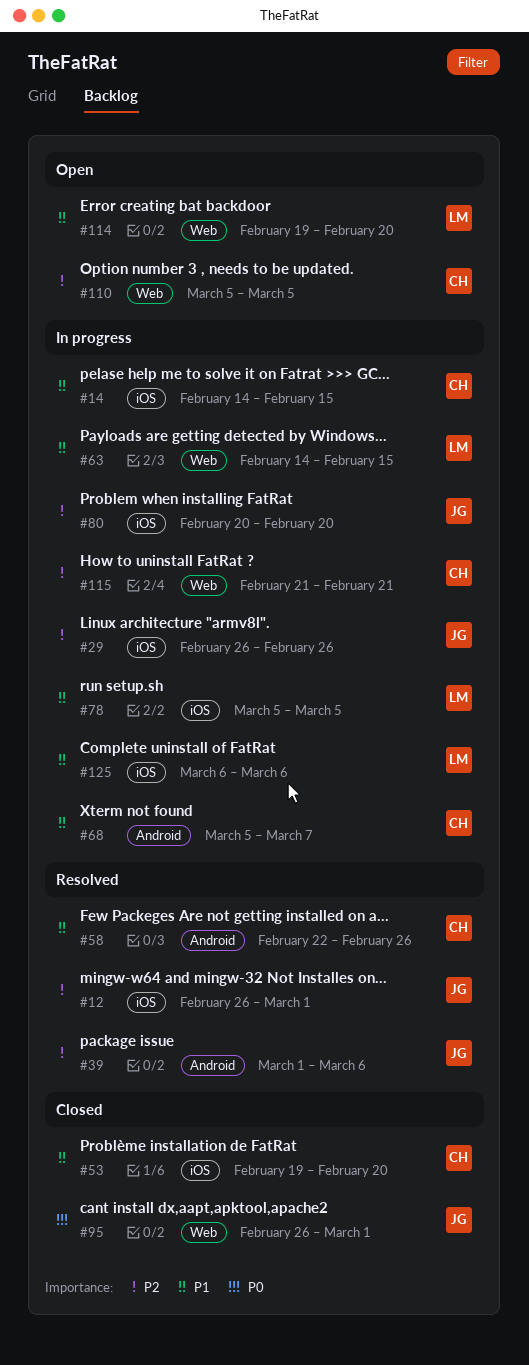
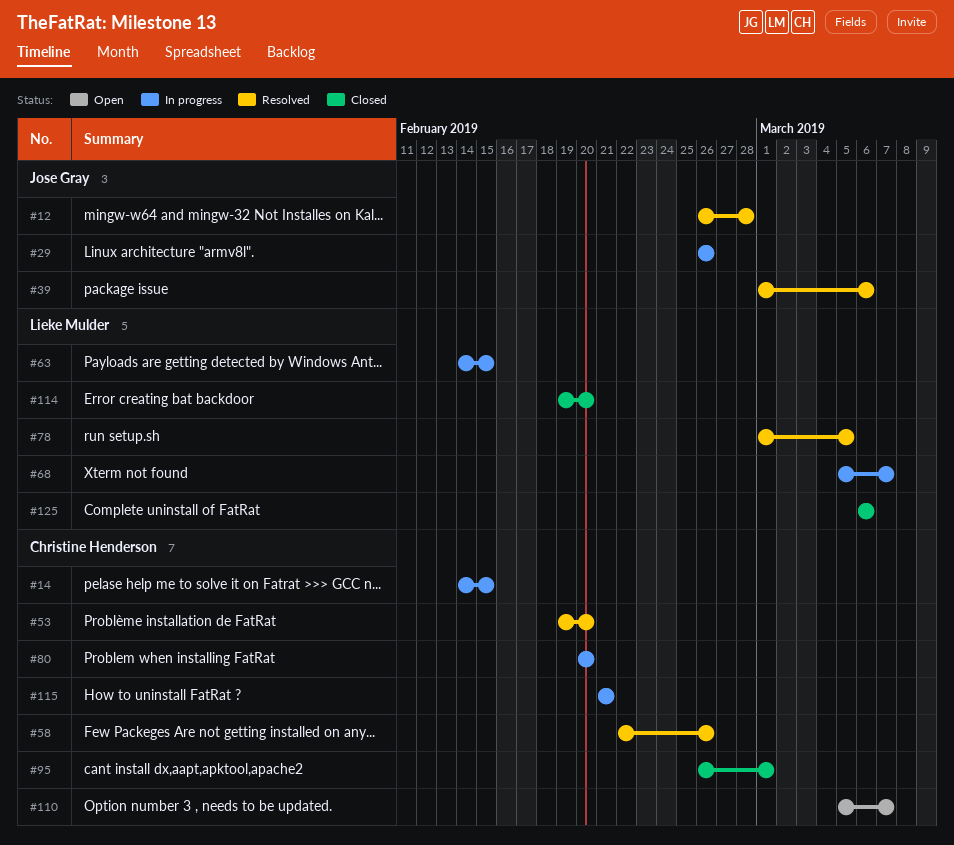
#12, due: Mar 1 -> Feb 28
#53, status: Closed -> Resolved
#68, owner: Christine Henderson -> Lieke Mulder
#78, status: In progress -> Resolved
#78, start: Mar 5 -> Mar 1
#80, owner: Jose Gray -> Christine Henderson
#95, owner: Jose Gray -> Christine Henderson
#110, due: Mar 5 -> Mar 7
#114, status: Open -> Closed
#125, status: In progress -> Closed

